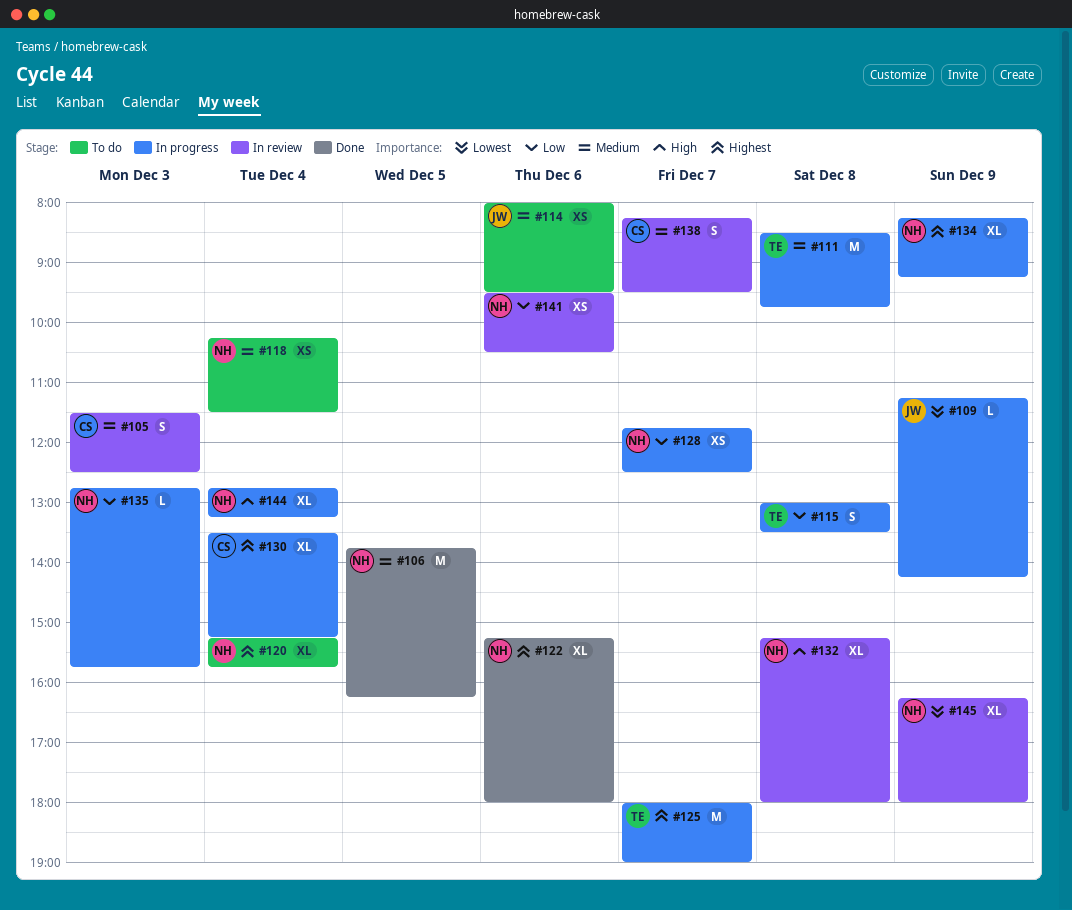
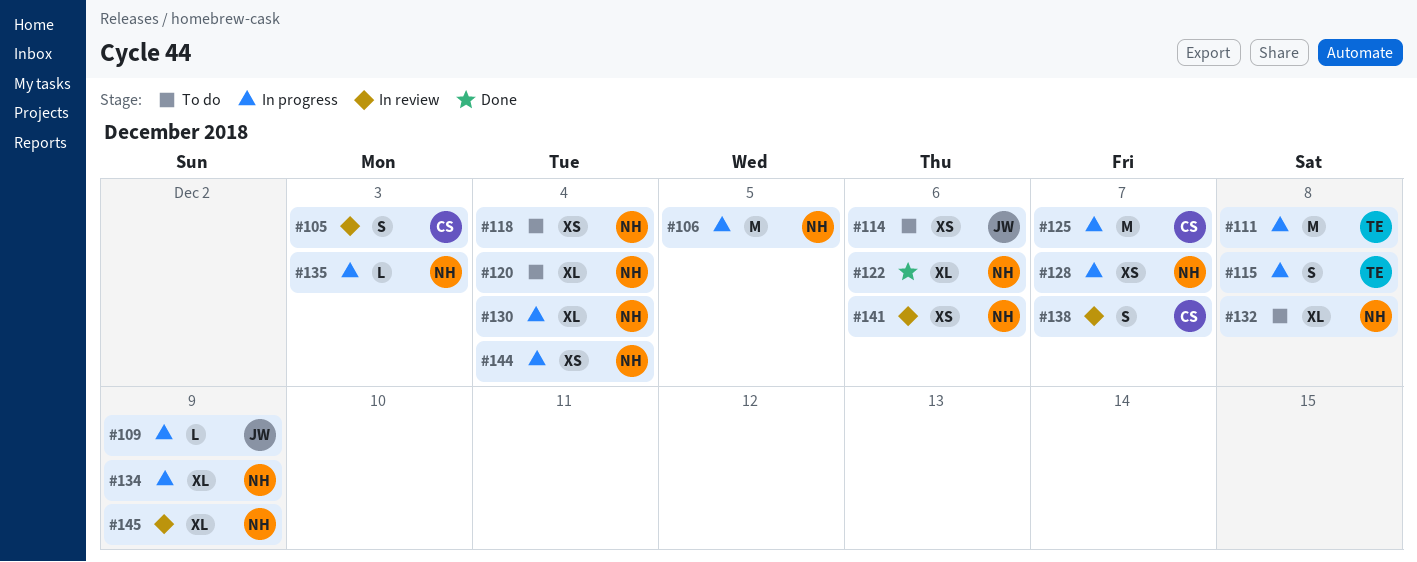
#106, status: Done -> In progress
#125, owner: TE -> CS
#130, owner: CS -> NH
#132, status: In review -> To do
#144, estimate: XL -> XS

